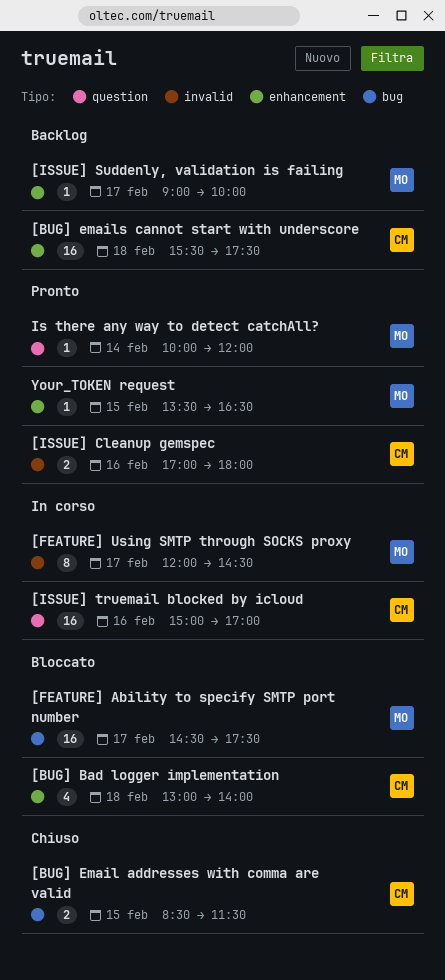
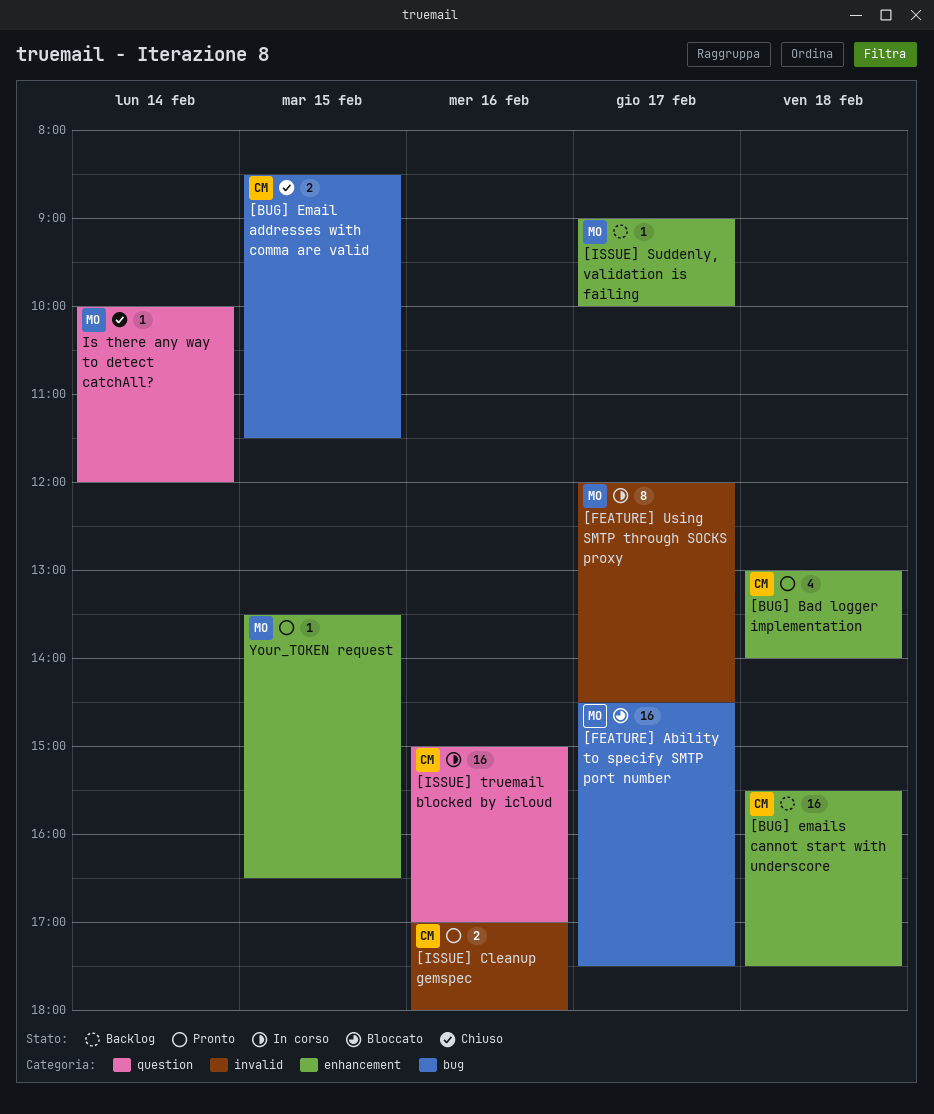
[BUG] Bad logger implementation, status: Bloccato -> Pronto
Is there any way to detect catchAll?, status: Pronto -> Chiuso

